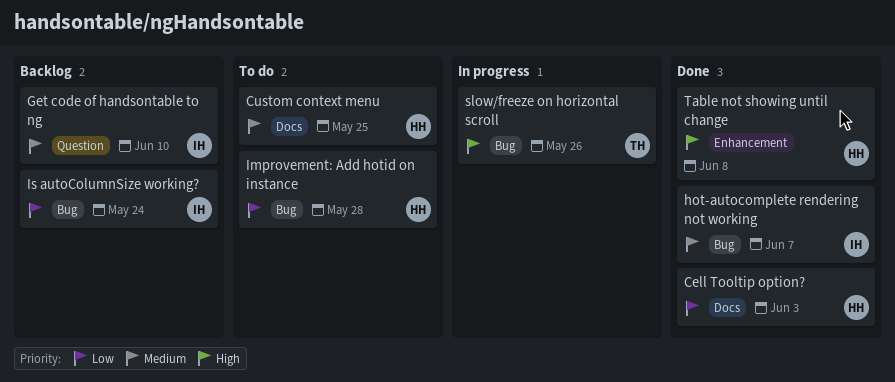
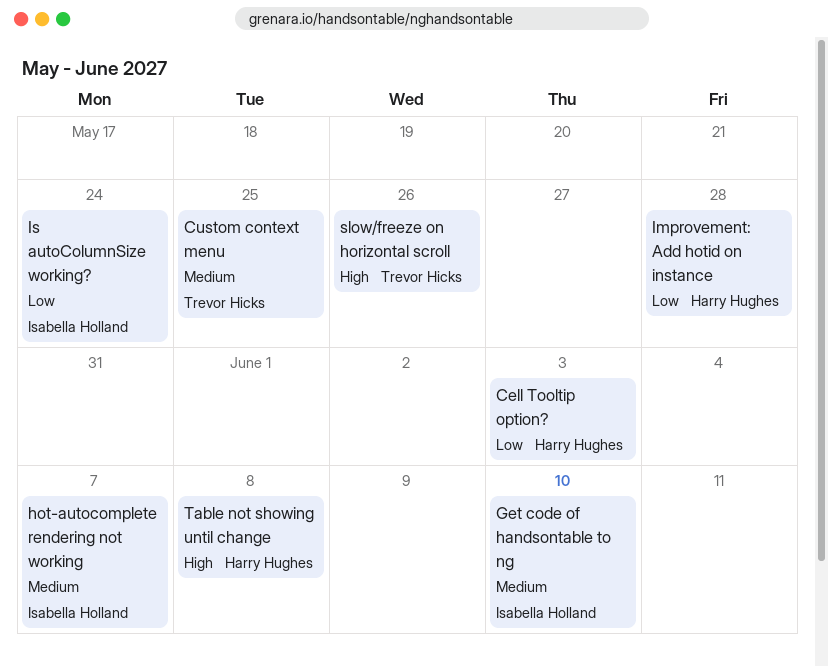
Custom context menu, owner: Harry Hughes -> Trevor Hicks

